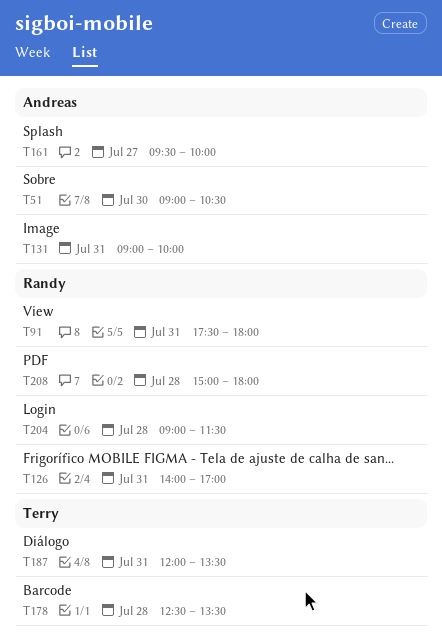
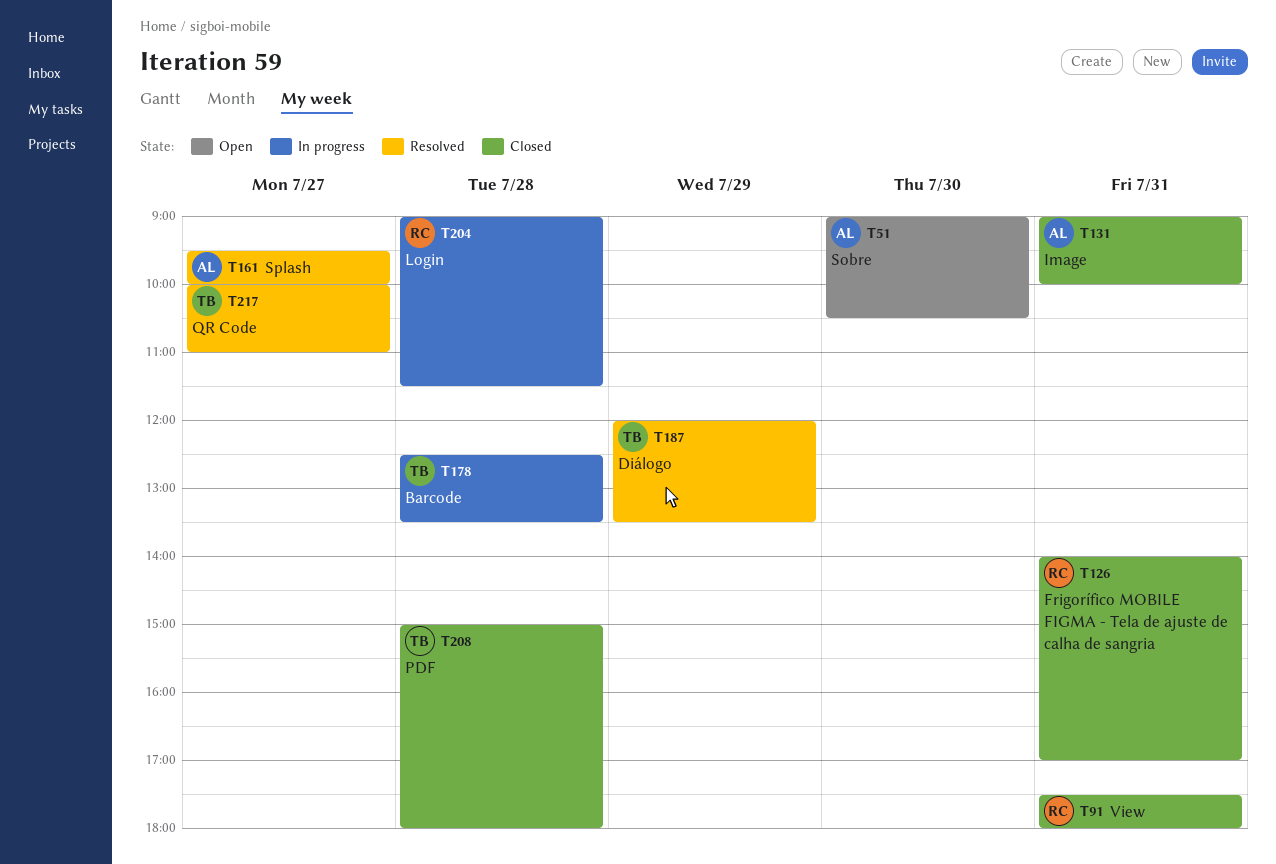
T187, day: Jul 31 -> Jul 29
T208, owner: Randy -> Terry
T217: none -> present

